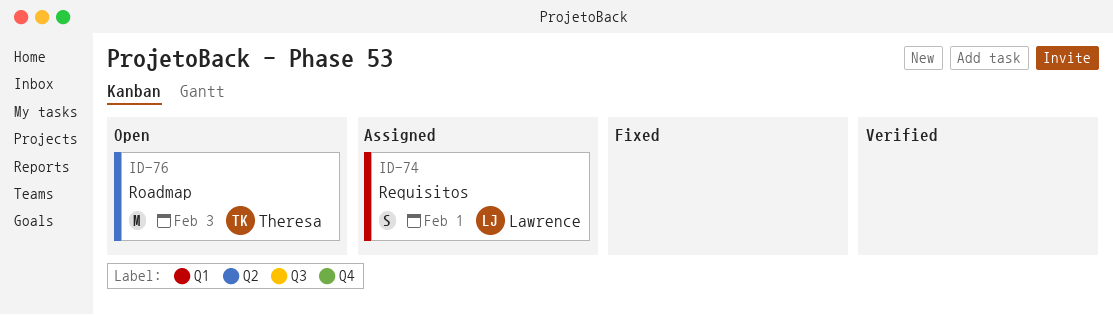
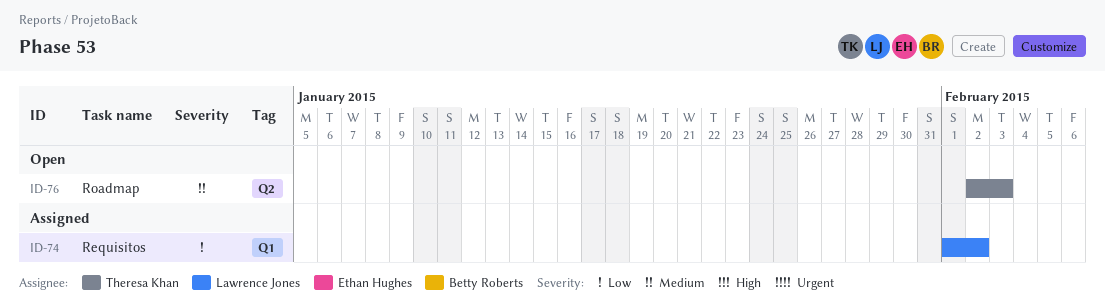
ID-74, due: Feb 1 -> Feb 2

